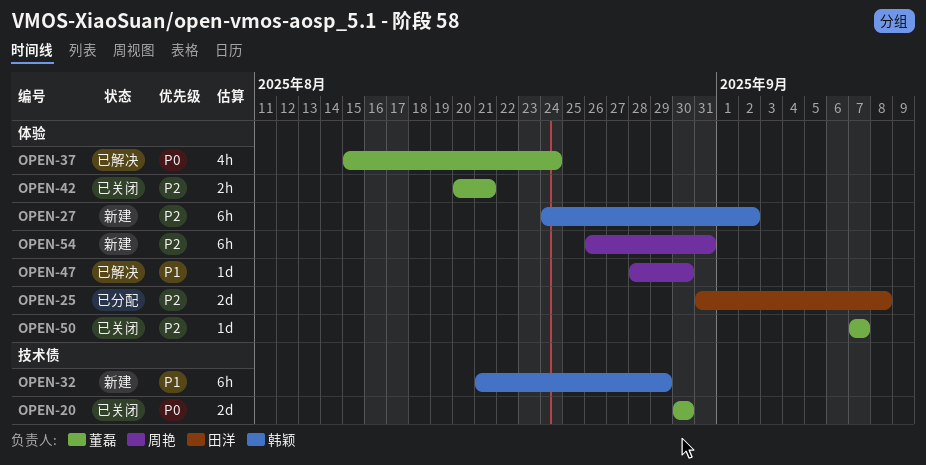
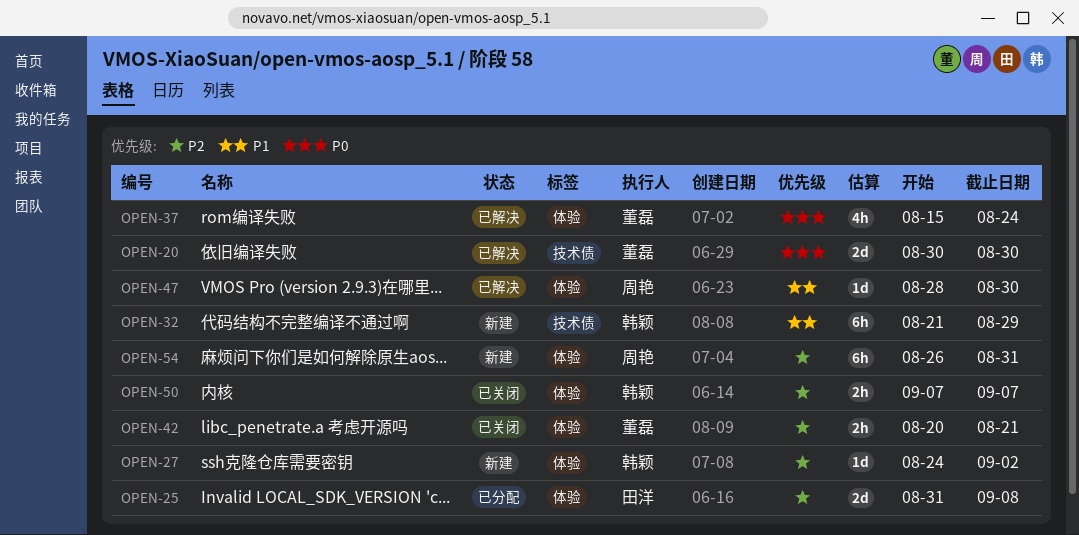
OPEN-20, status: 已关闭 -> 已解决
OPEN-27, estimate: 6h -> 1d
OPEN-50, owner: 董磊 -> 韩颖
OPEN-50, estimate: 1d -> 2h

